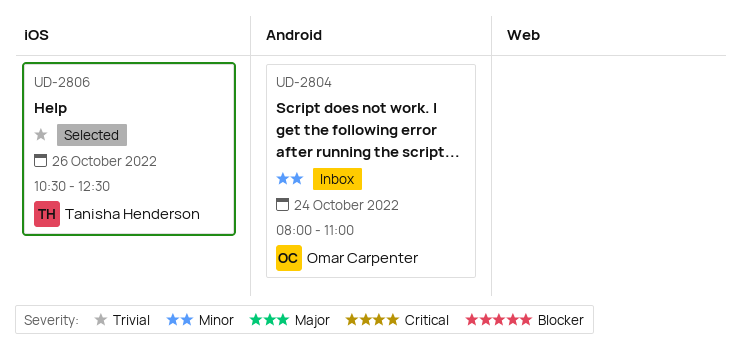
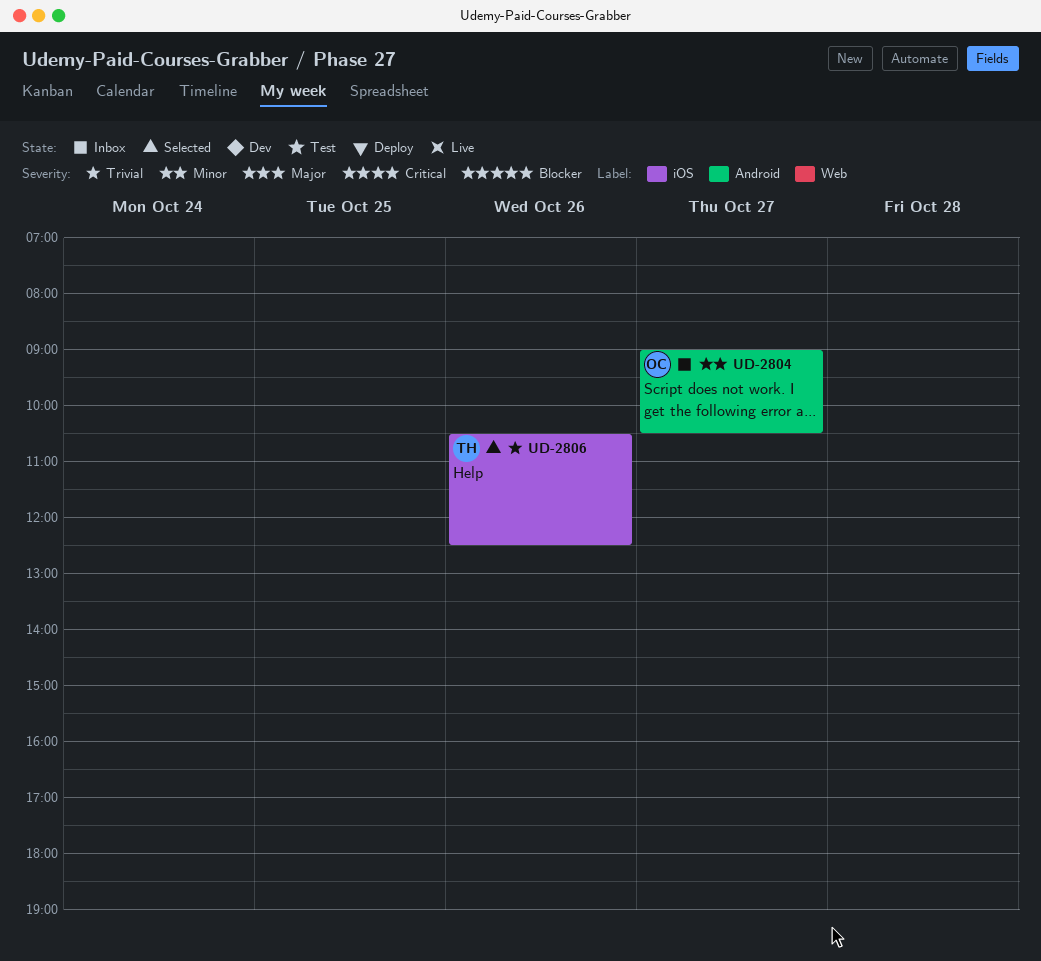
UD-2804, day: Oct 24 -> Oct 27
UD-2804, begins: 08:00 -> 09:00
UD-2804, ends: 11:00 -> 10:30

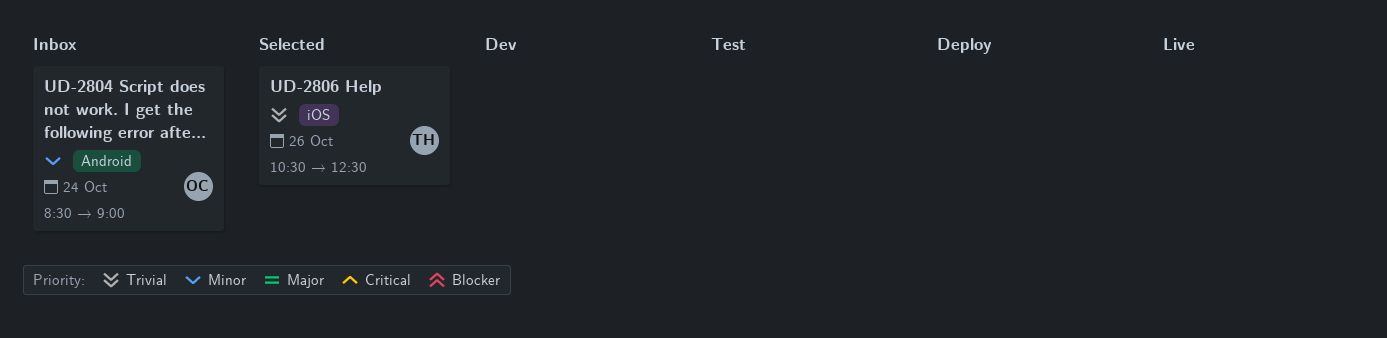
UD-2804, day: Oct 27 -> Oct 24
UD-2804, begins: 09:00 -> 08:30
UD-2804, ends: 10:30 -> 09:00

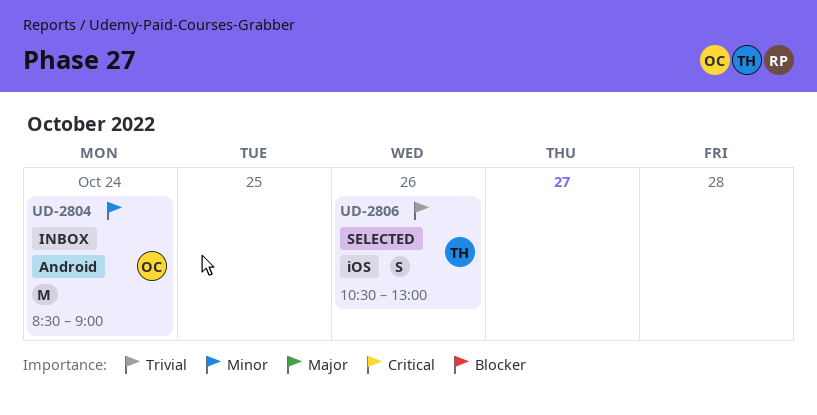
UD-2806, ends: 12:30 -> 13:00

